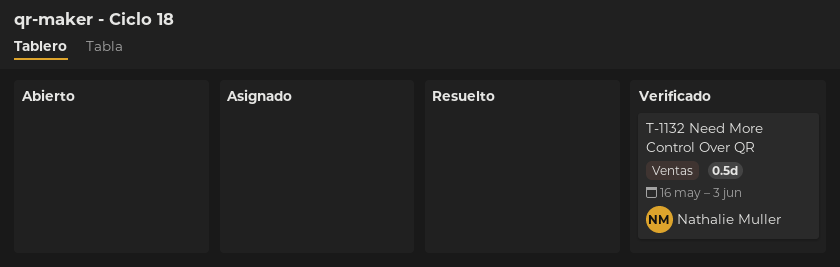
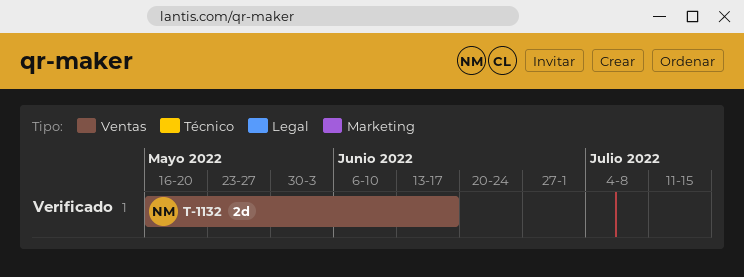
T-1132, estimate: 0.5d -> 2d
T-1132, due: Jun 3 -> Jun 17

